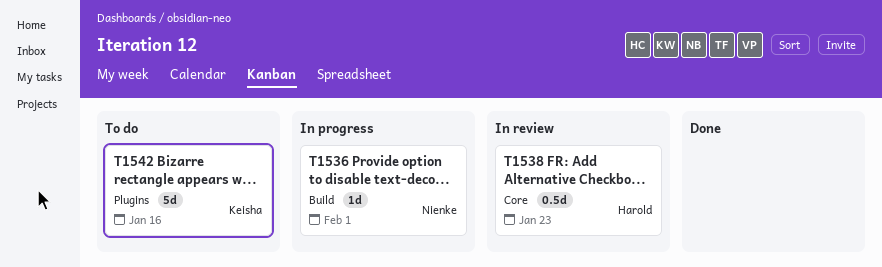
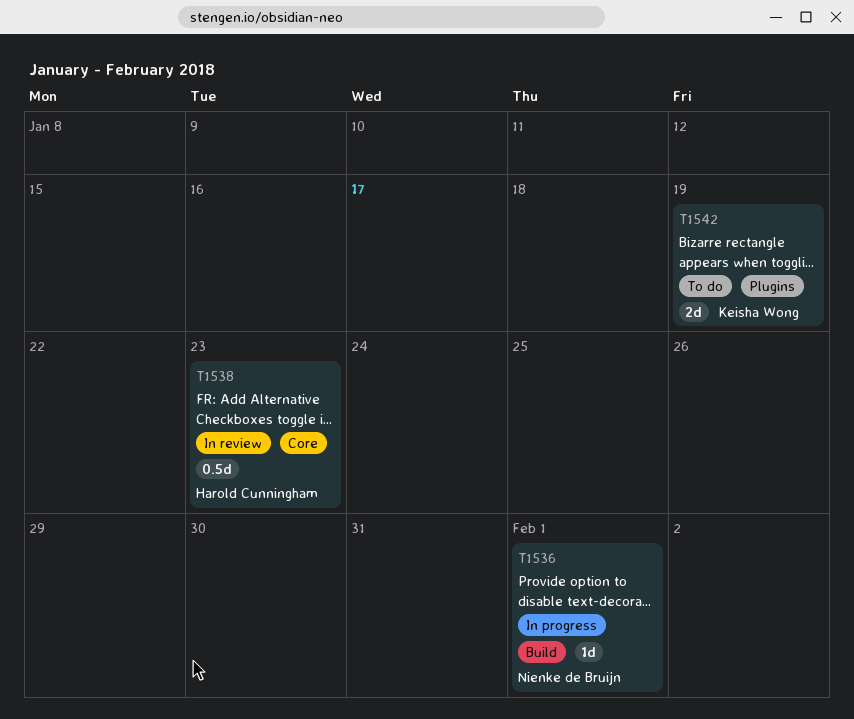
T1542, estimate: 5d -> 2d
T1542, due: Jan 16 -> Jan 19

